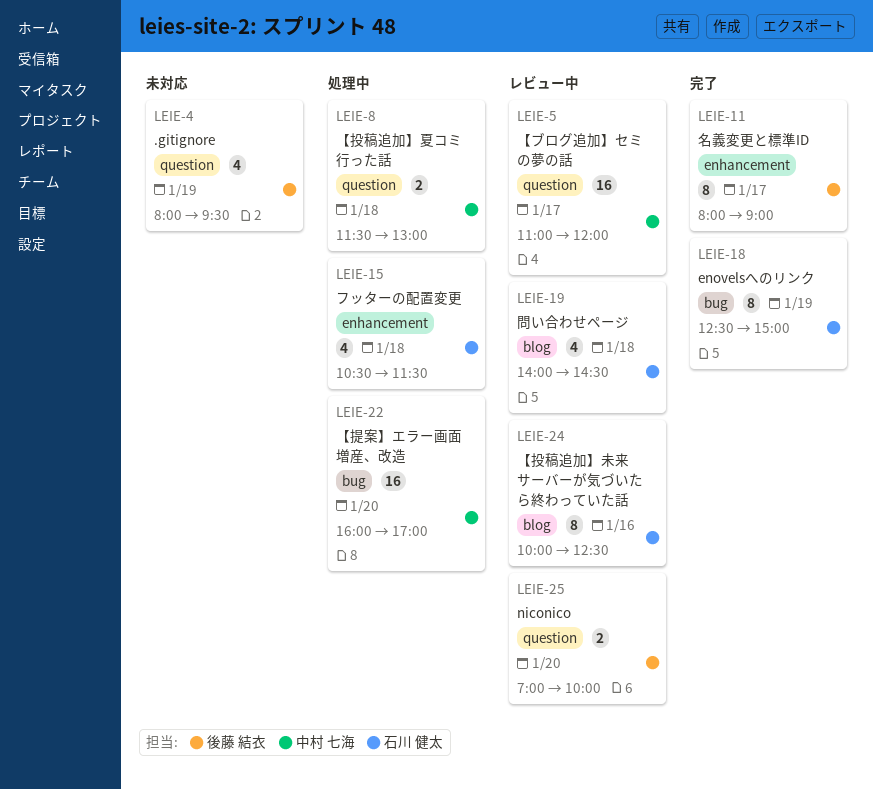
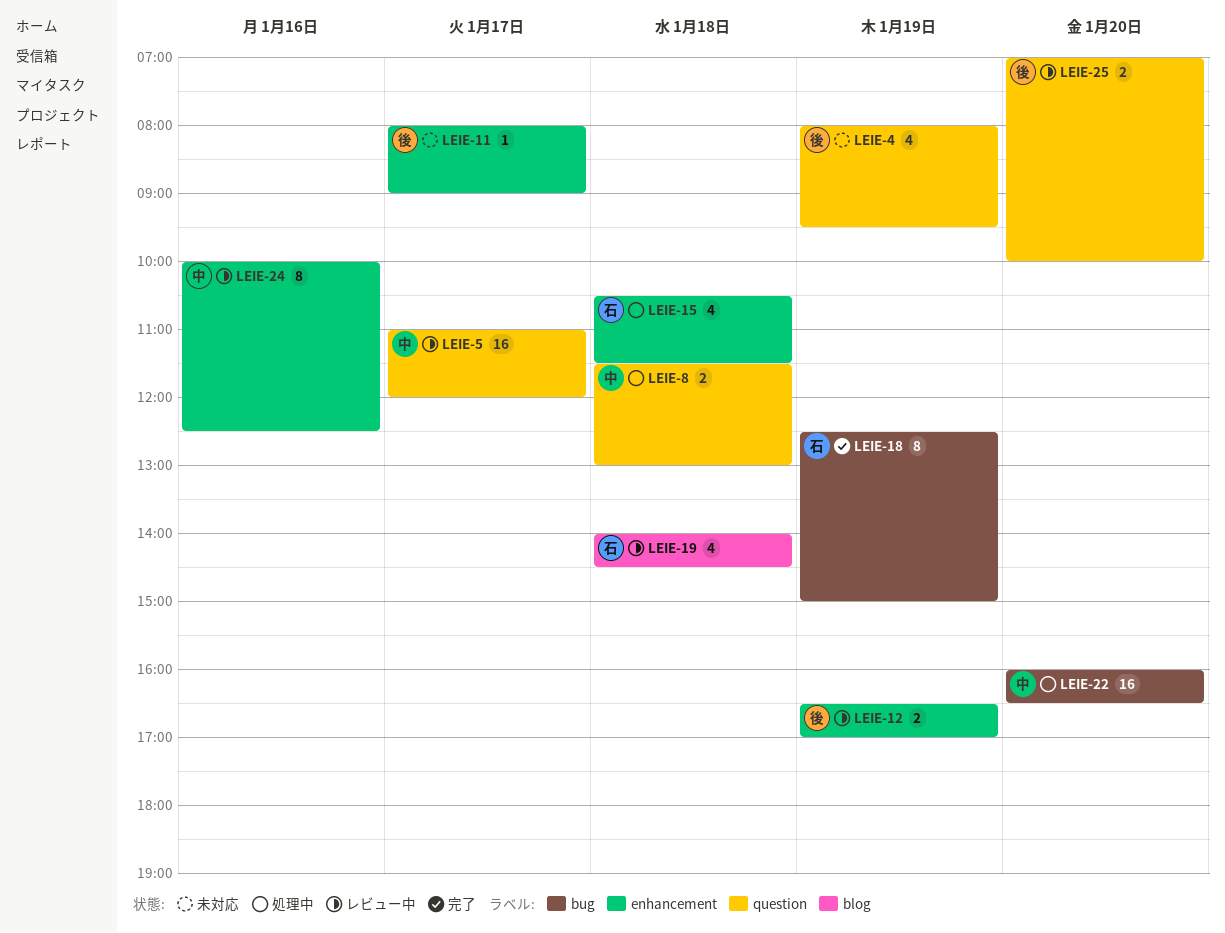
LEIE-11, status: 完了 -> 未対応
LEIE-11, estimate: 8 -> 1
LEIE-12: none -> present
LEIE-22, ends: 17:00 -> 16:30
LEIE-24, owner: 石川 健太 -> 中村 七海
LEIE-24, label: blog -> enhancement

